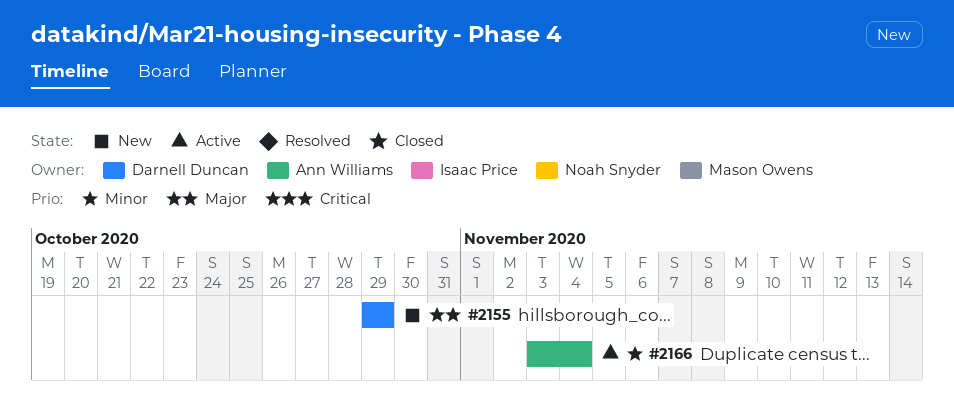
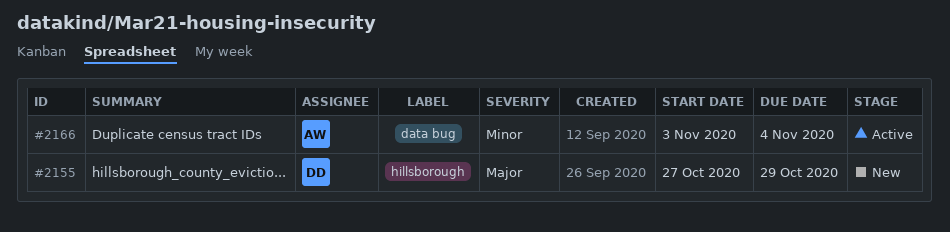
#2155, start: Oct 29 -> Oct 27

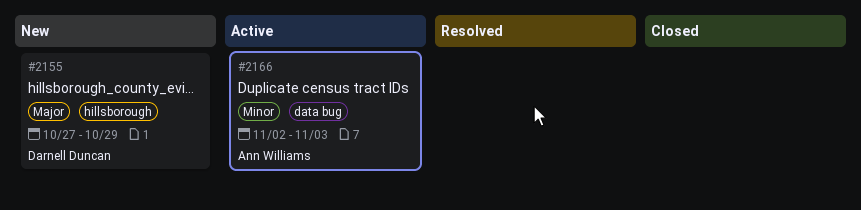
#2166, start: Nov 3 -> Nov 2
#2166, due: Nov 4 -> Nov 3

